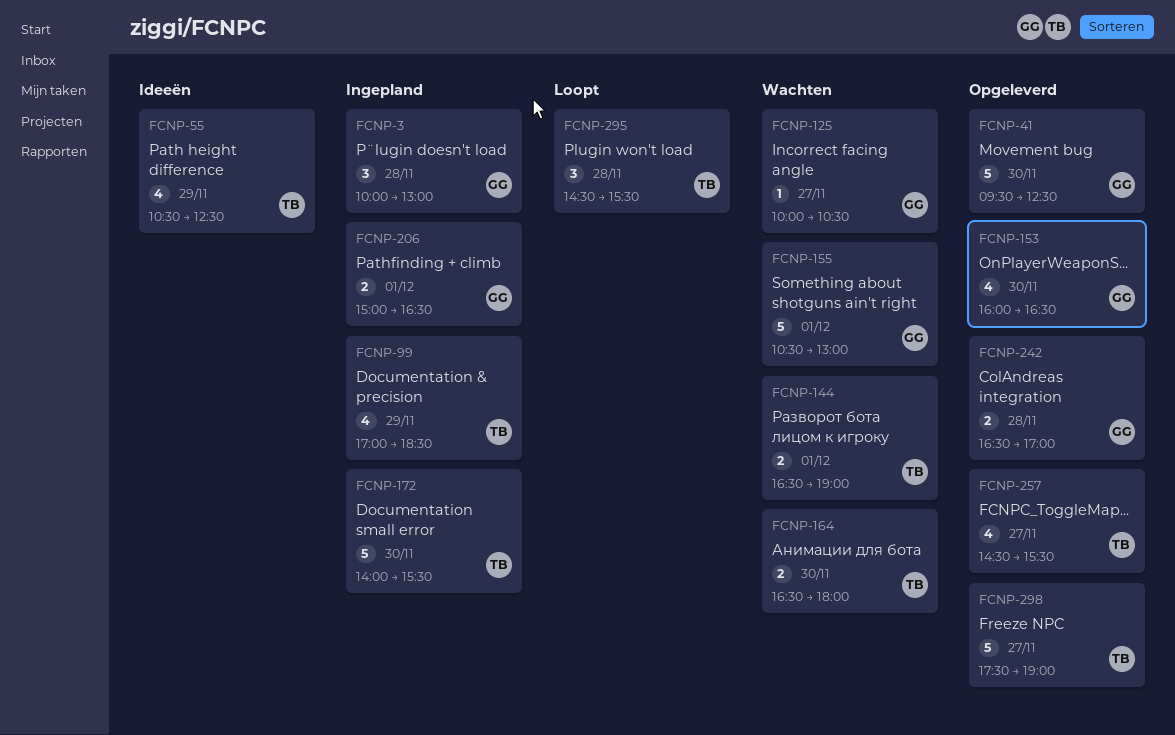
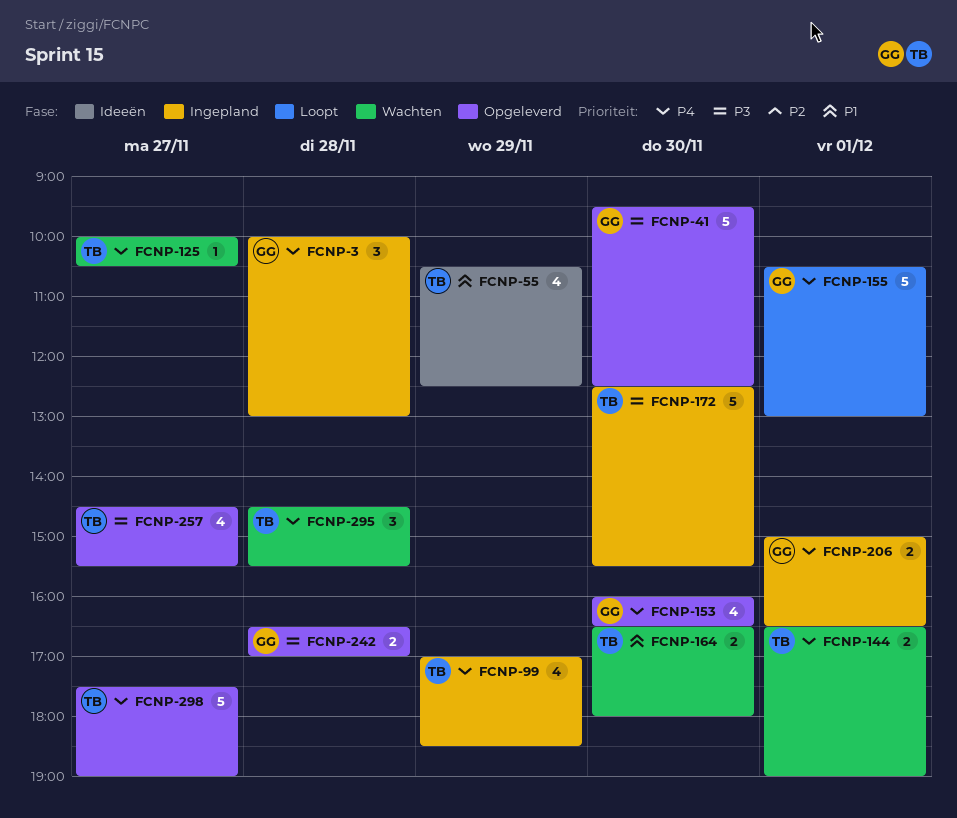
FCNP-125, owner: GG -> TB
FCNP-155, status: Wachten -> Loopt
FCNP-172, begins: 14:00 -> 12:30
FCNP-295, status: Loopt -> Wachten

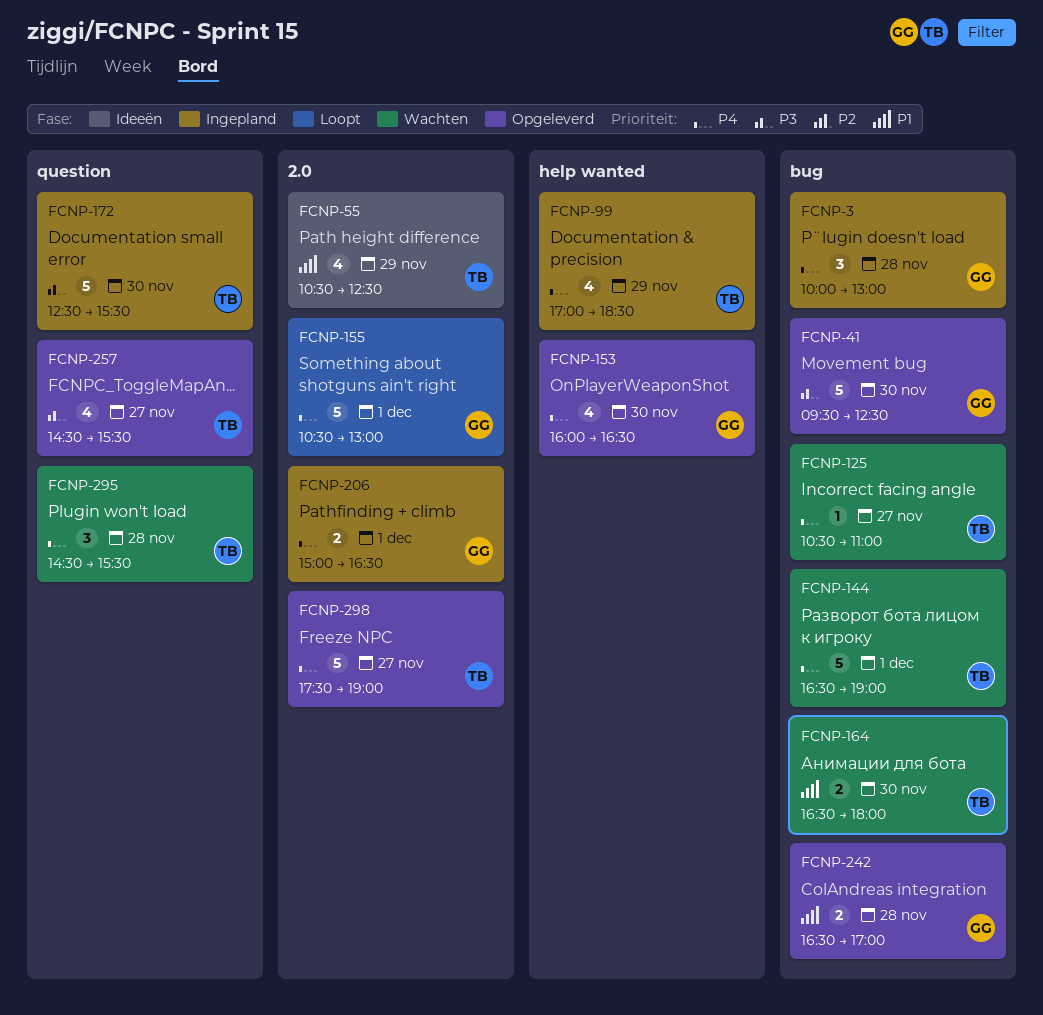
FCNP-125, begins: 10:00 -> 10:30
FCNP-125, ends: 10:30 -> 11:00
FCNP-144, estimate: 2 -> 5
FCNP-242, priority: P3 -> P1

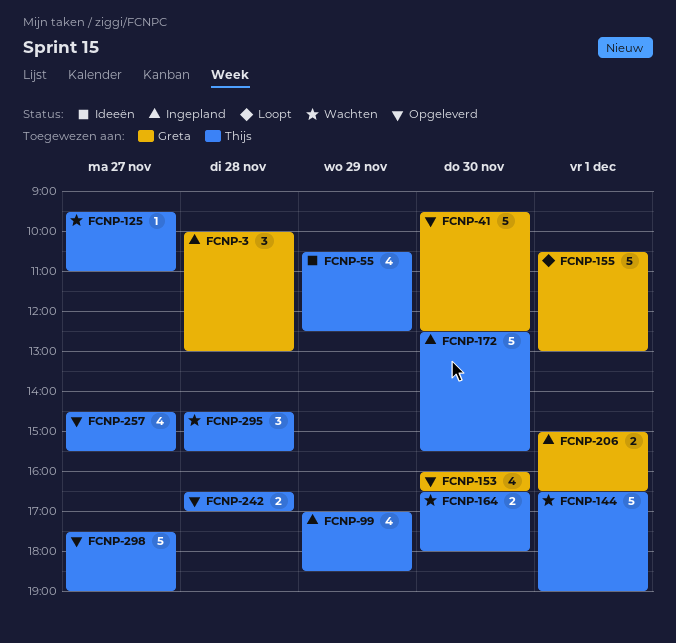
FCNP-125, begins: 10:30 -> 09:30
FCNP-242, owner: Greta -> Thijs

